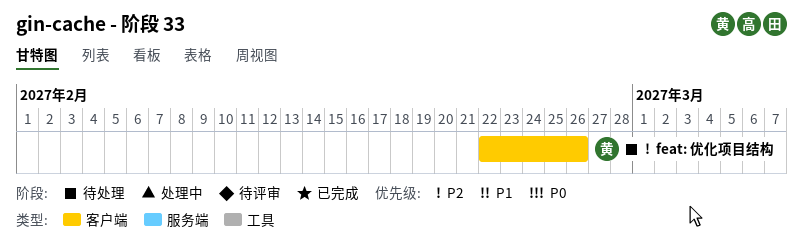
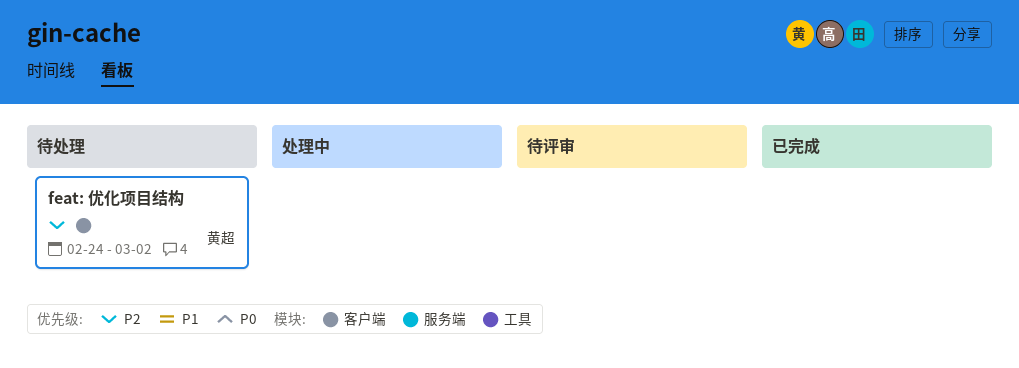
feat: 优化项目结构, start: Feb 22 -> Feb 24
feat: 优化项目结构, due: Feb 26 -> Mar 2

